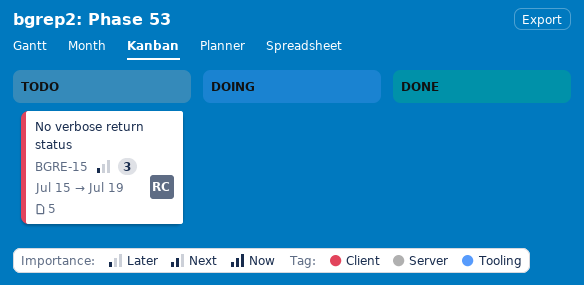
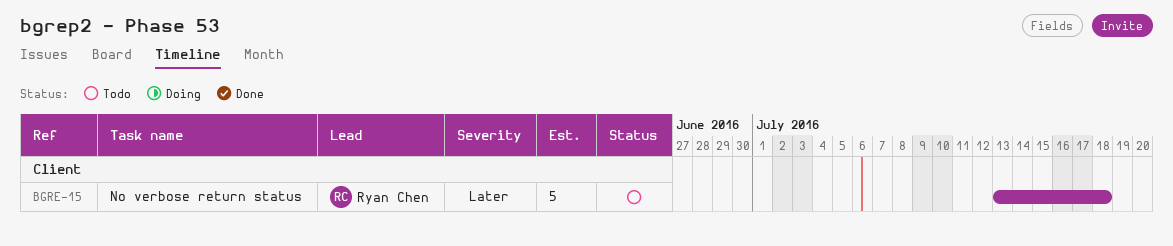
BGRE-15, estimate: 3 -> 5
BGRE-15, start: Jul 15 -> Jul 13
BGRE-15, due: Jul 19 -> Jul 18

